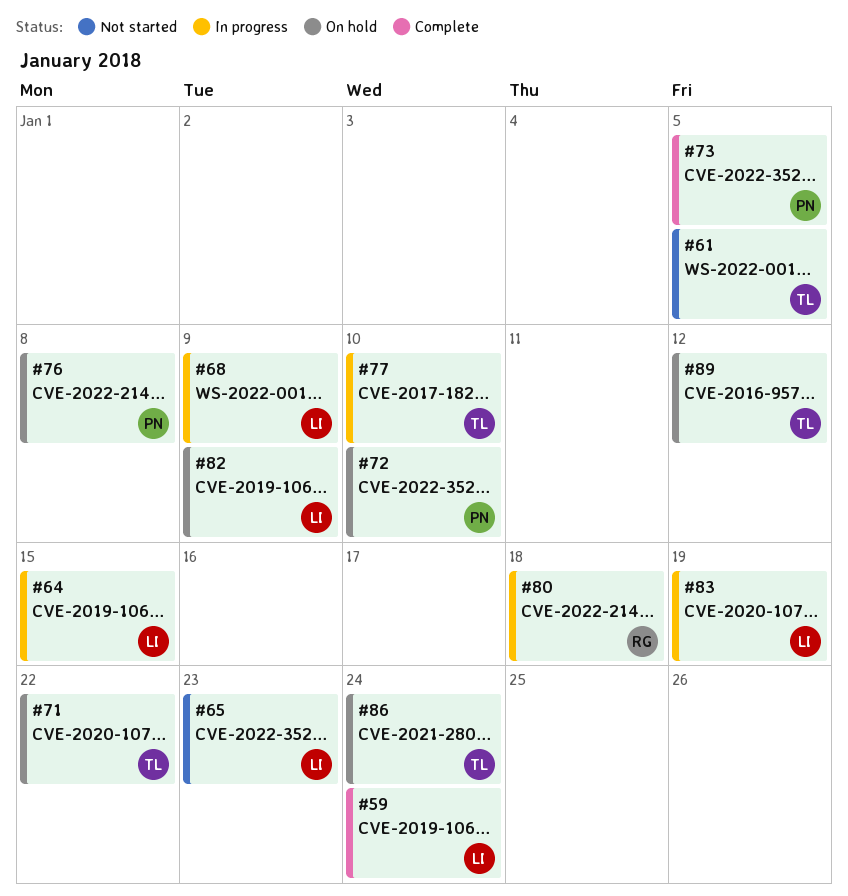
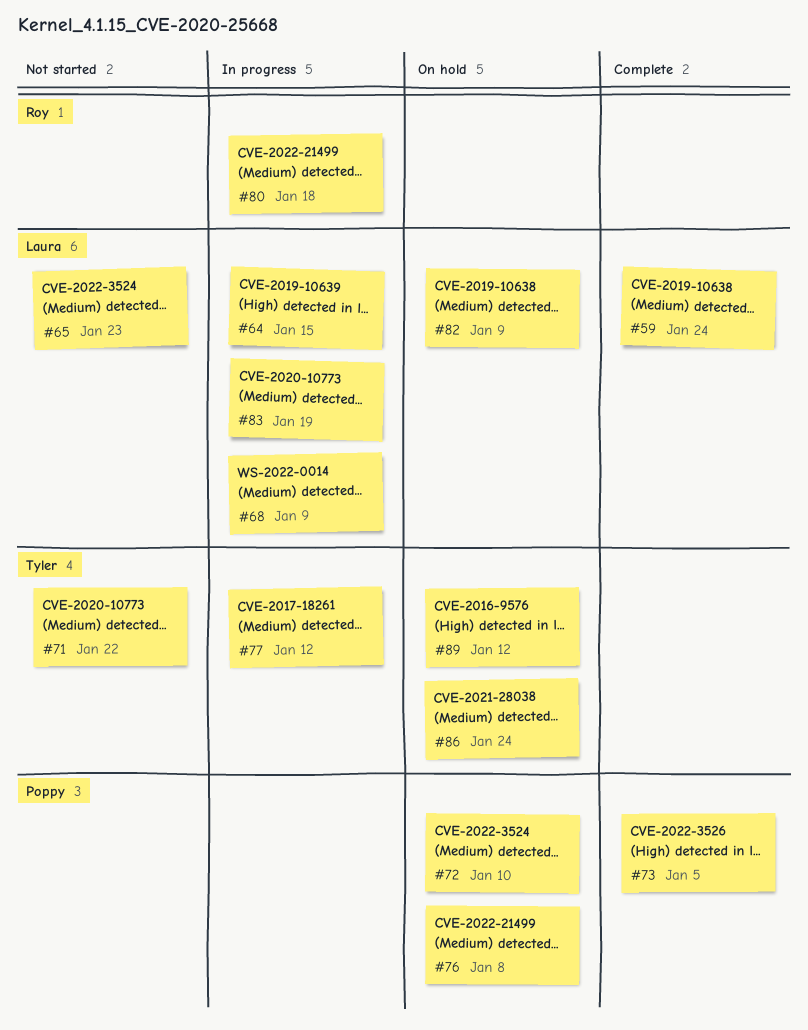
#61: present -> none
#71, status: On hold -> Not started
#77, due: Jan 10 -> Jan 12

